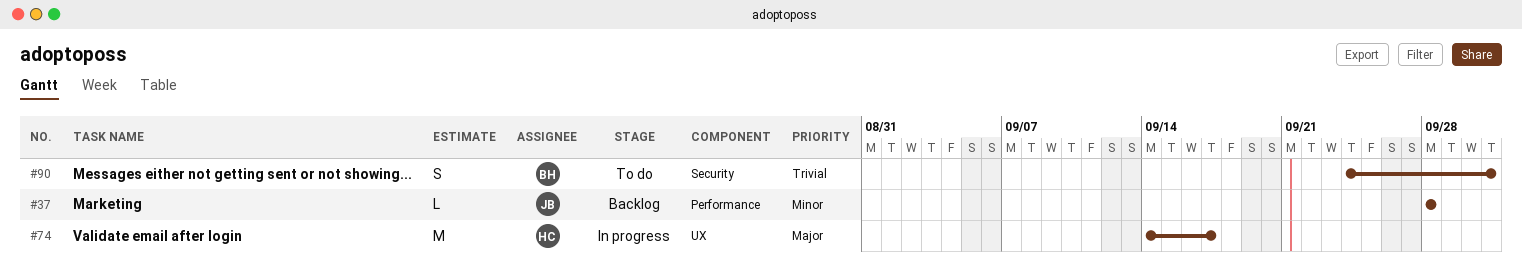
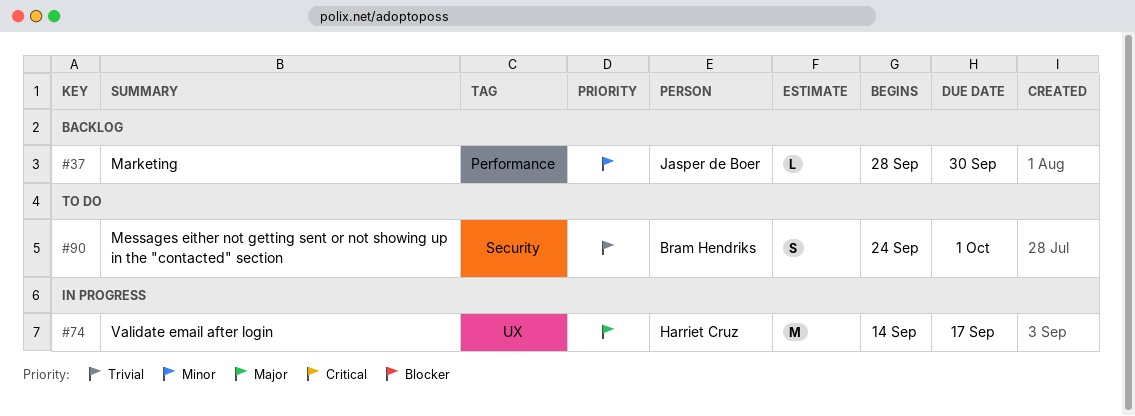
#37, due: Sep 28 -> Sep 30

